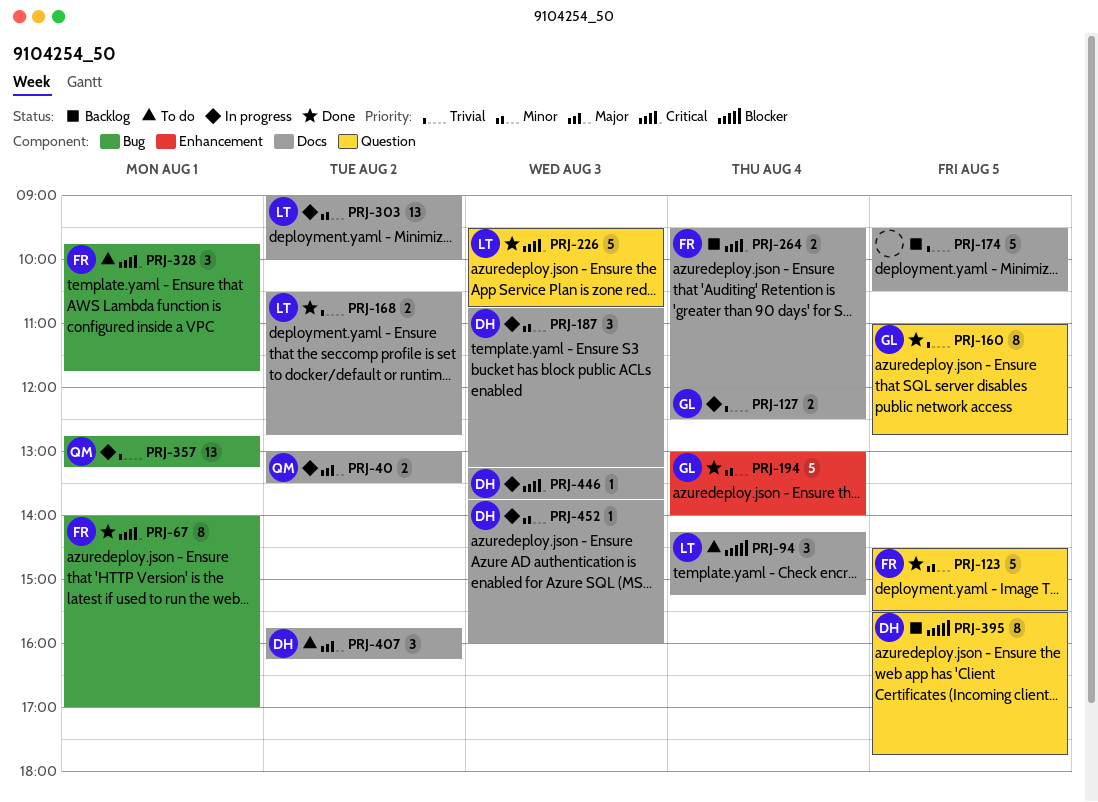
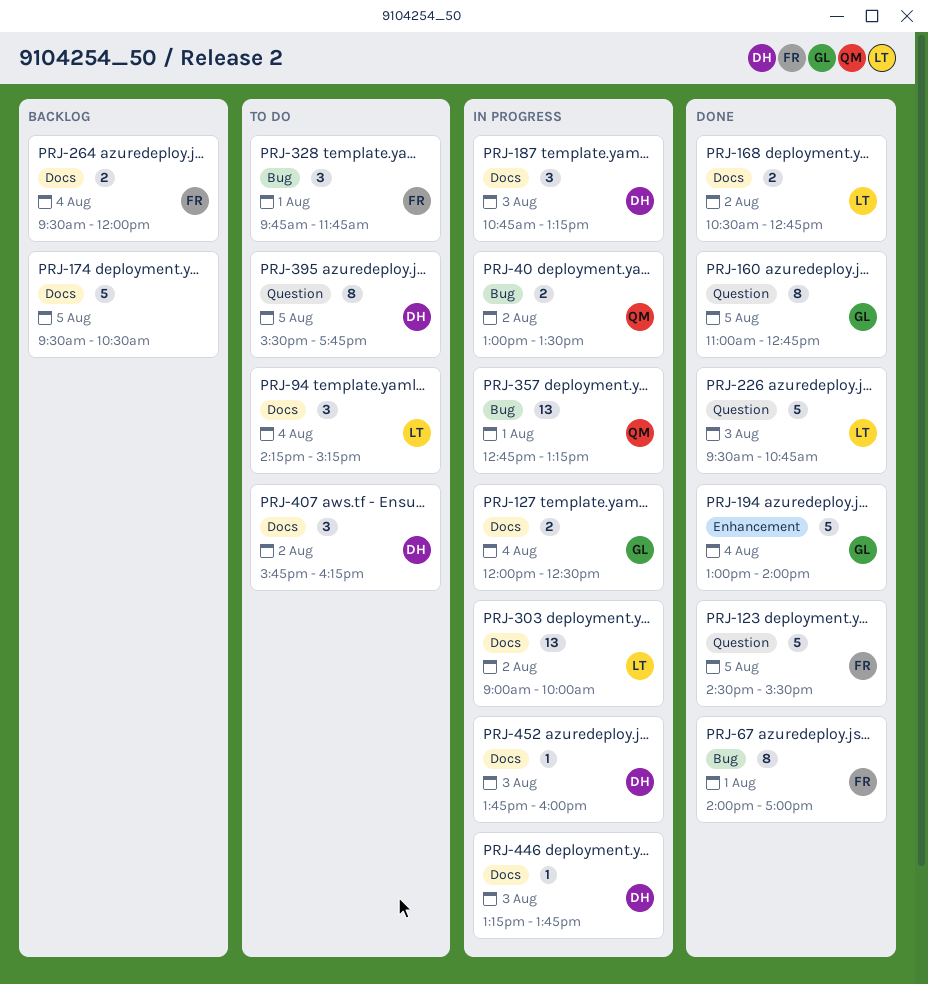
PRJ-40, label: Docs -> Bug
PRJ-395, status: Backlog -> To do

